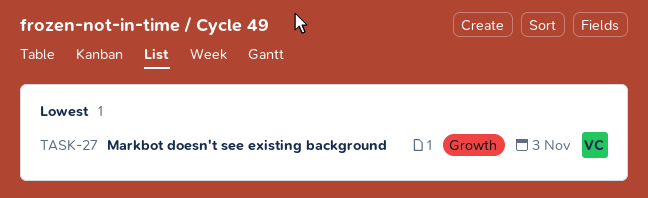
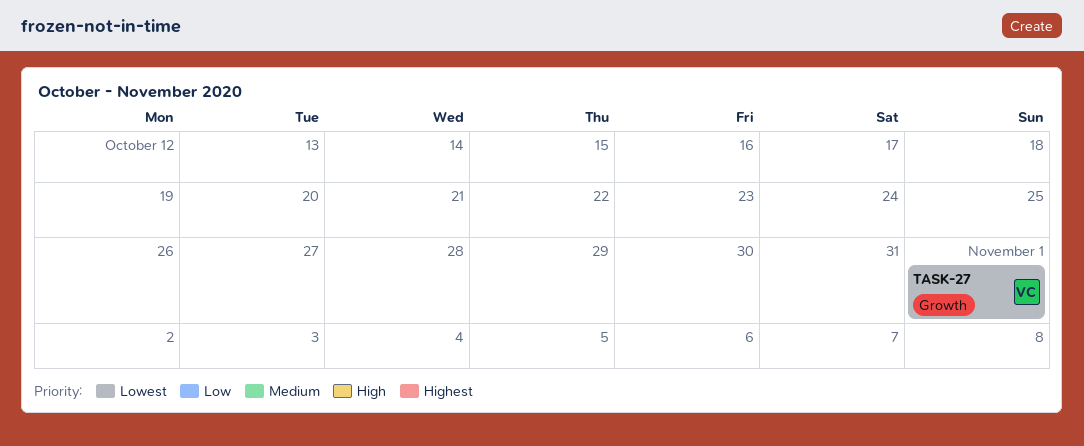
TASK-27, due: Nov 3 -> Nov 1

